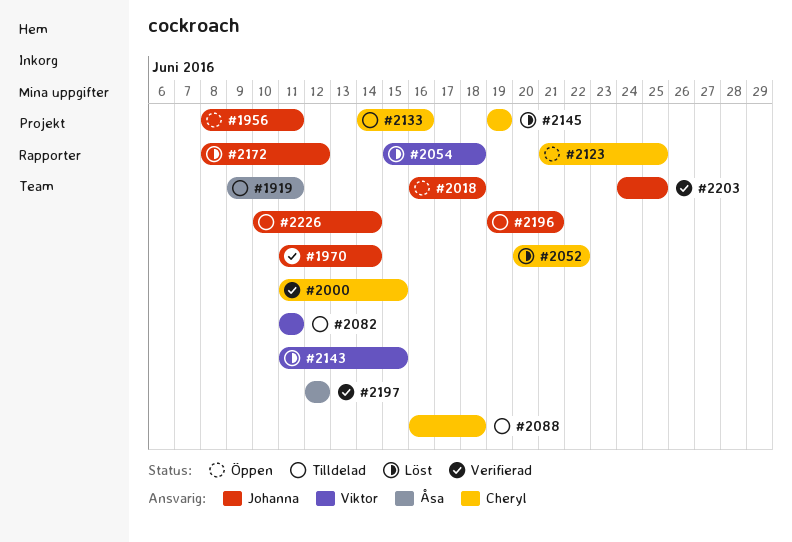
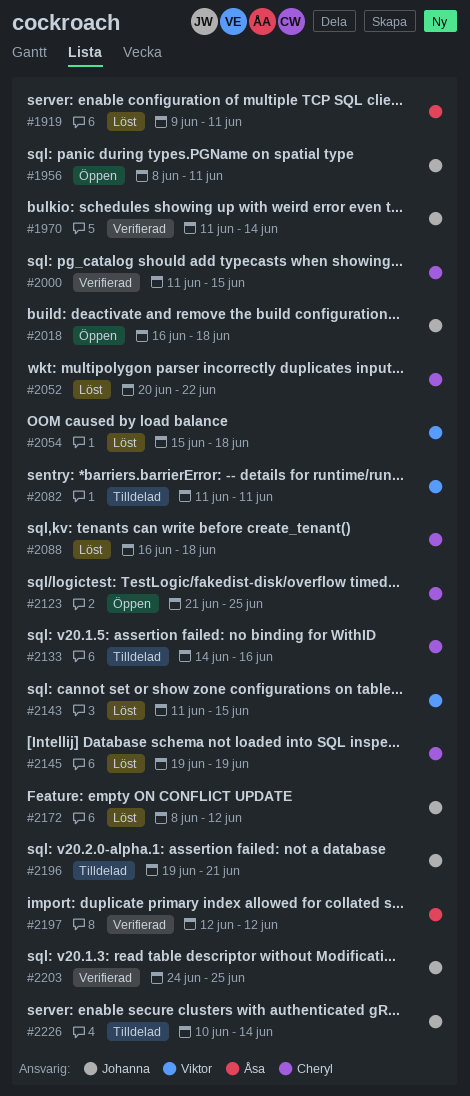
#1919, status: Tilldelad -> Löst
#2088, status: Tilldelad -> Löst

